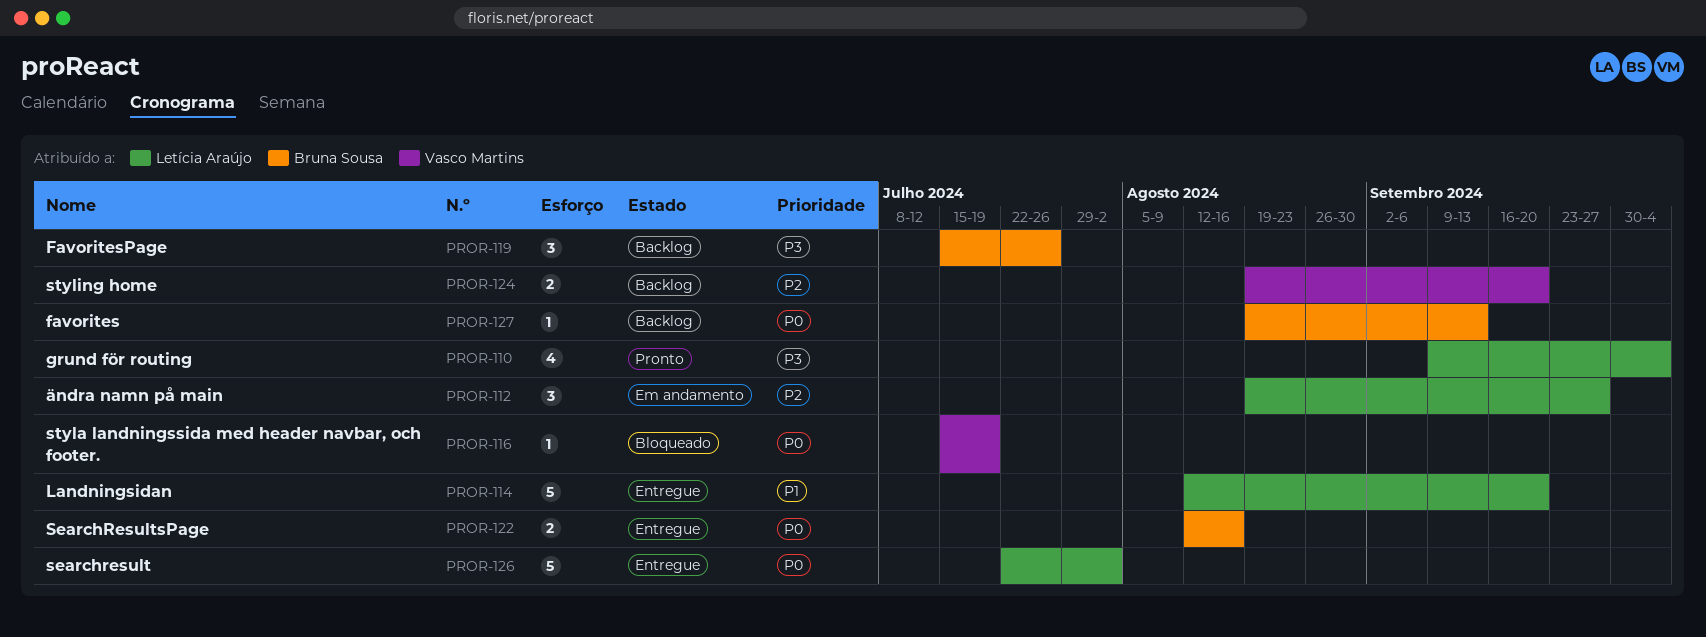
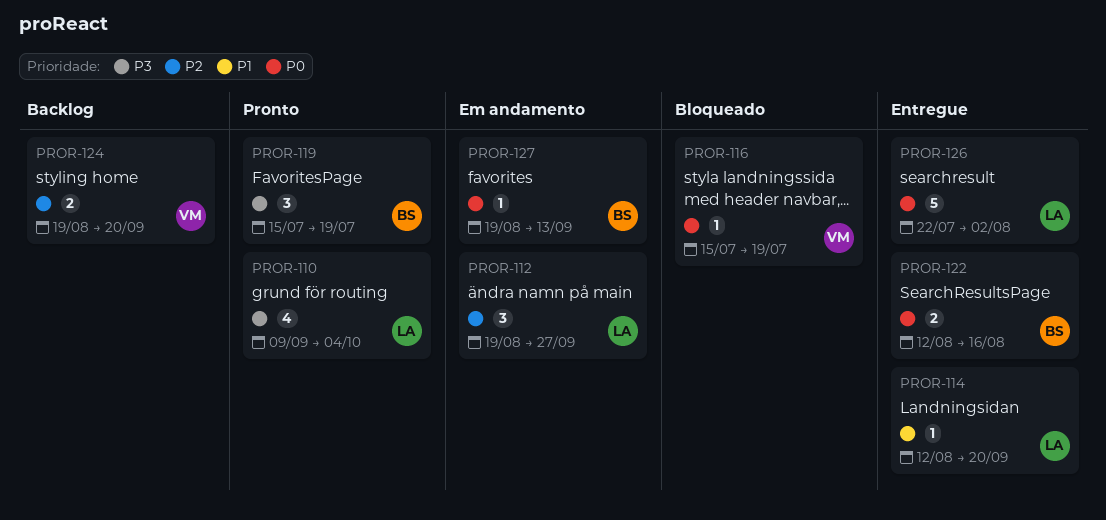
PROR-114, estimate: 5 -> 1
PROR-119, status: Backlog -> Pronto
PROR-119, due: Jul 26 -> Jul 19
PROR-127, status: Backlog -> Em andamento

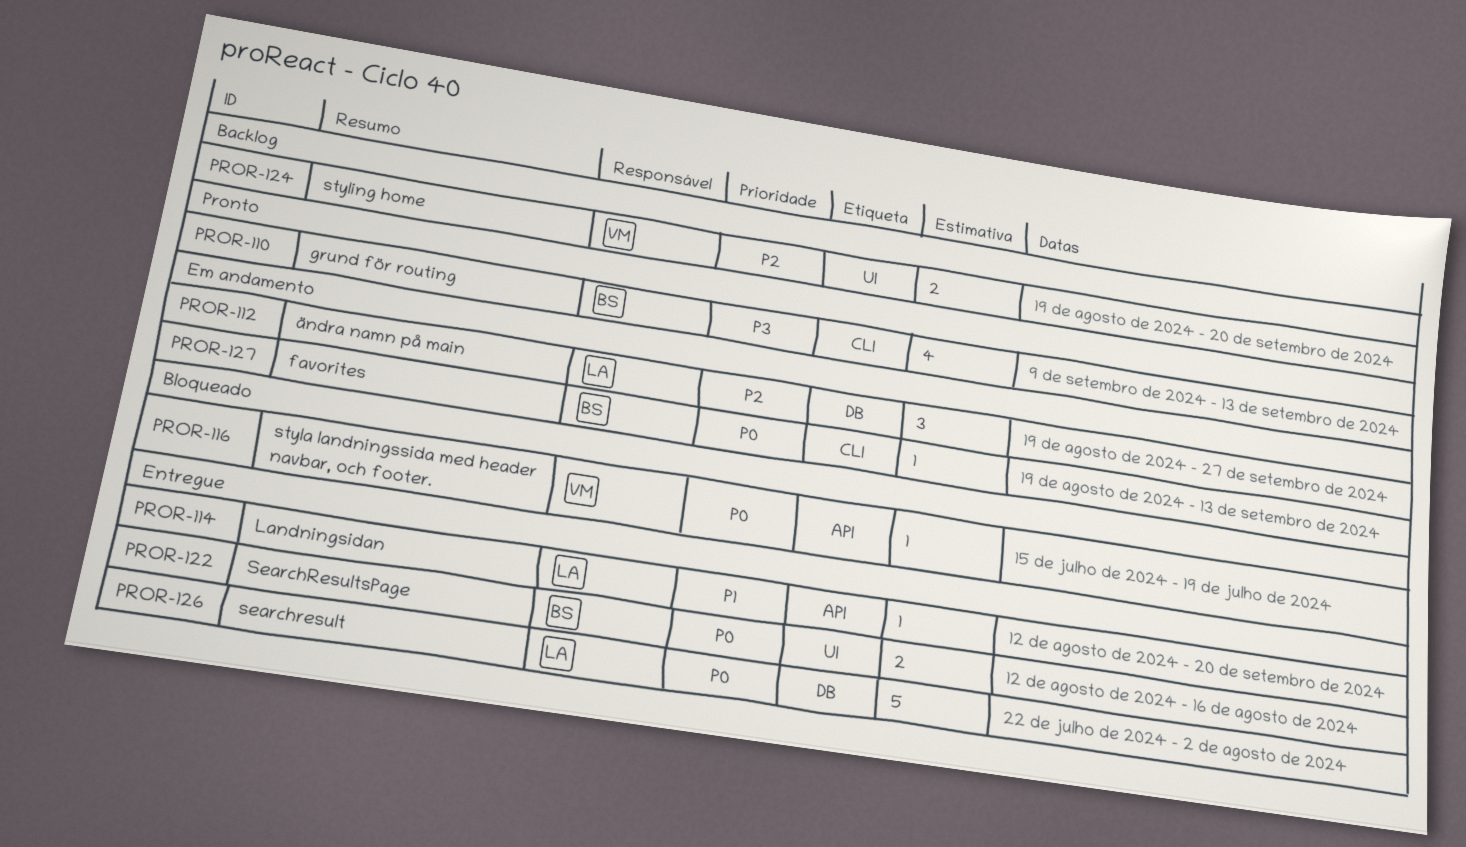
PROR-110, owner: LA -> BS
PROR-110, due: Oct 4 -> Sep 13
PROR-119: present -> none

